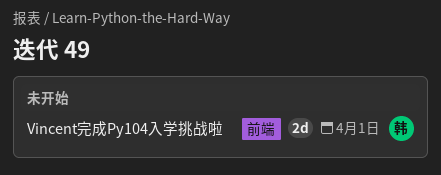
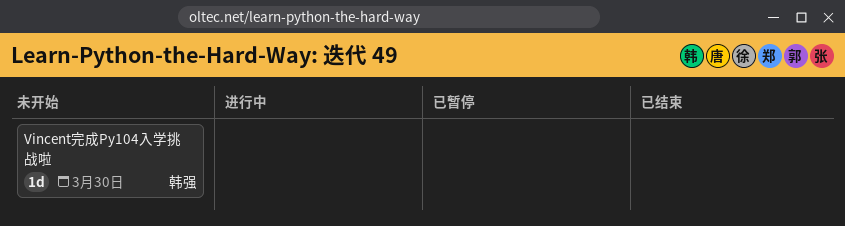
Vincent完成Py104入学挑战啦, estimate: 2d -> 1d
Vincent完成Py104入学挑战啦, due: Apr 1 -> Mar 30

